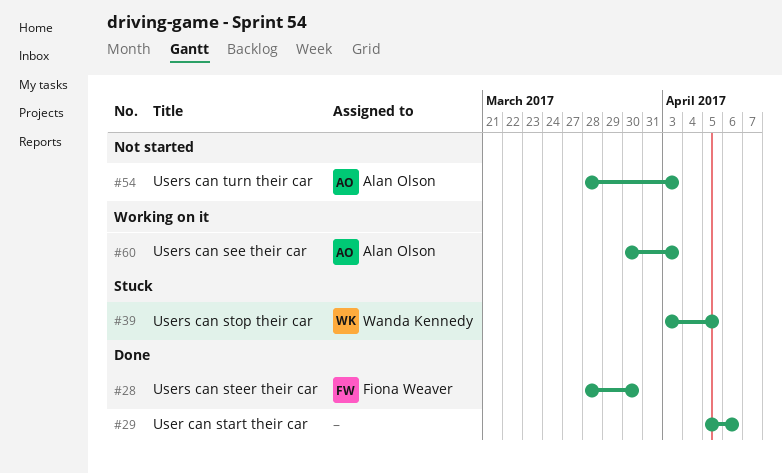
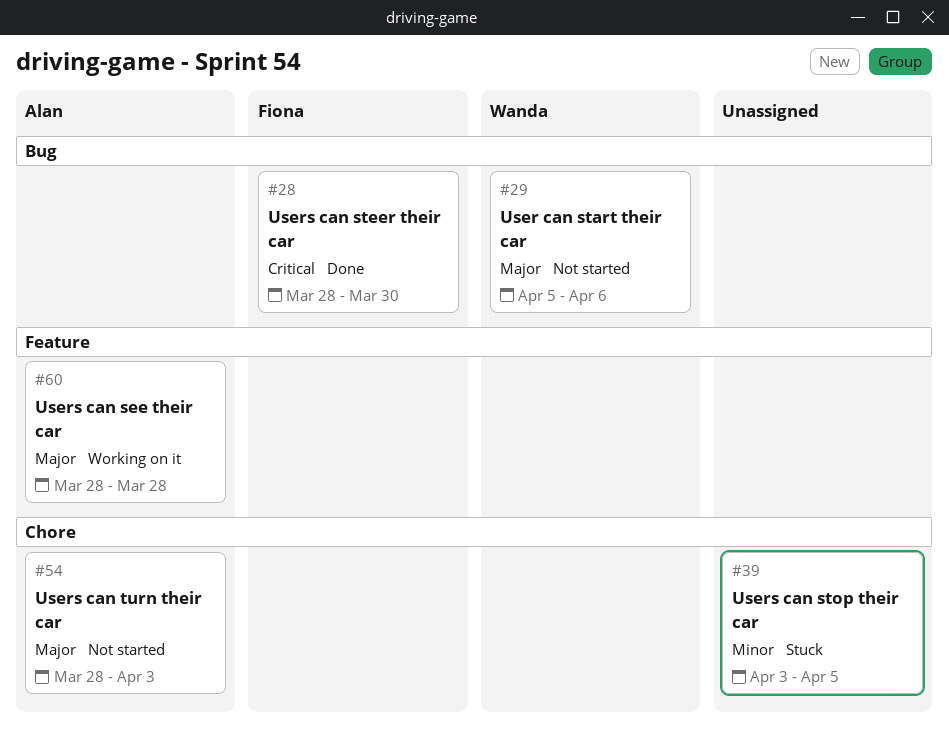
#29, status: Done -> Not started
#29, owner: none -> Wanda Kennedy
#39, owner: Wanda Kennedy -> none
#60, start: Mar 30 -> Mar 28
#60, due: Apr 3 -> Mar 28

